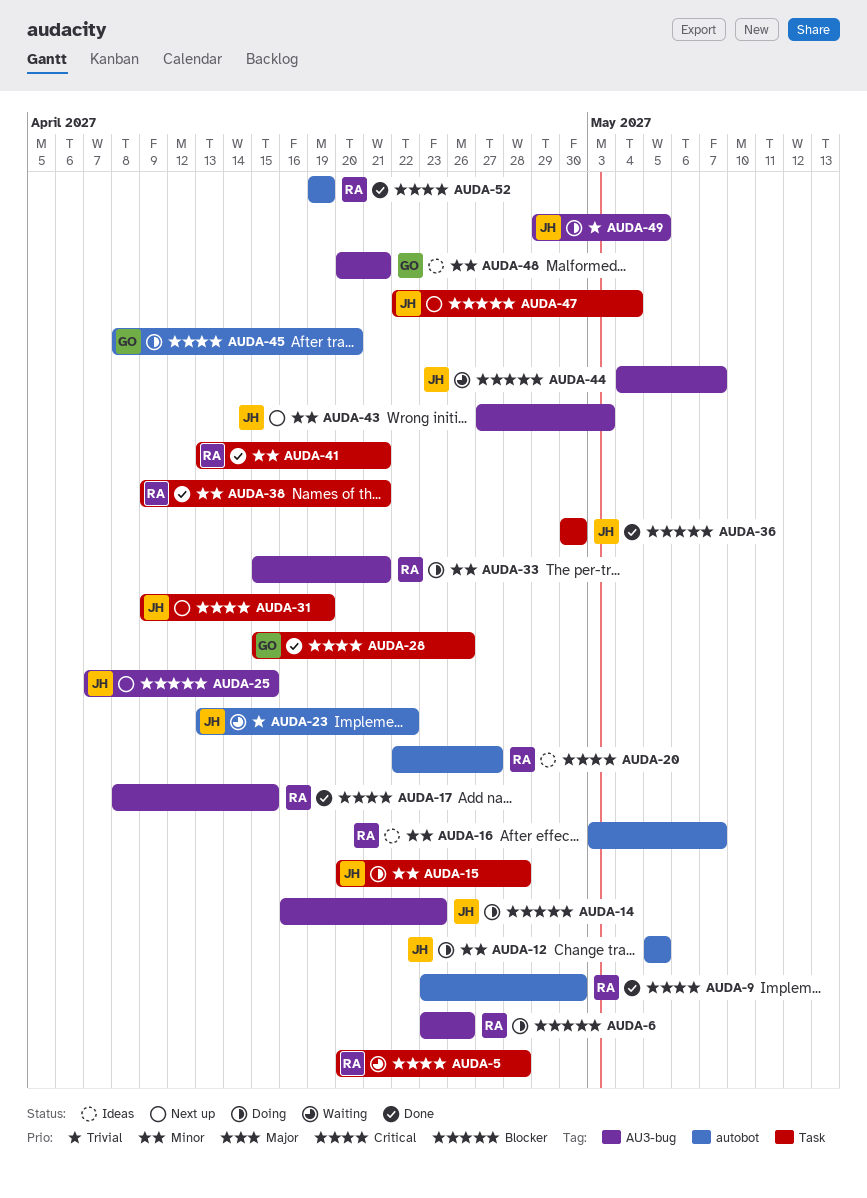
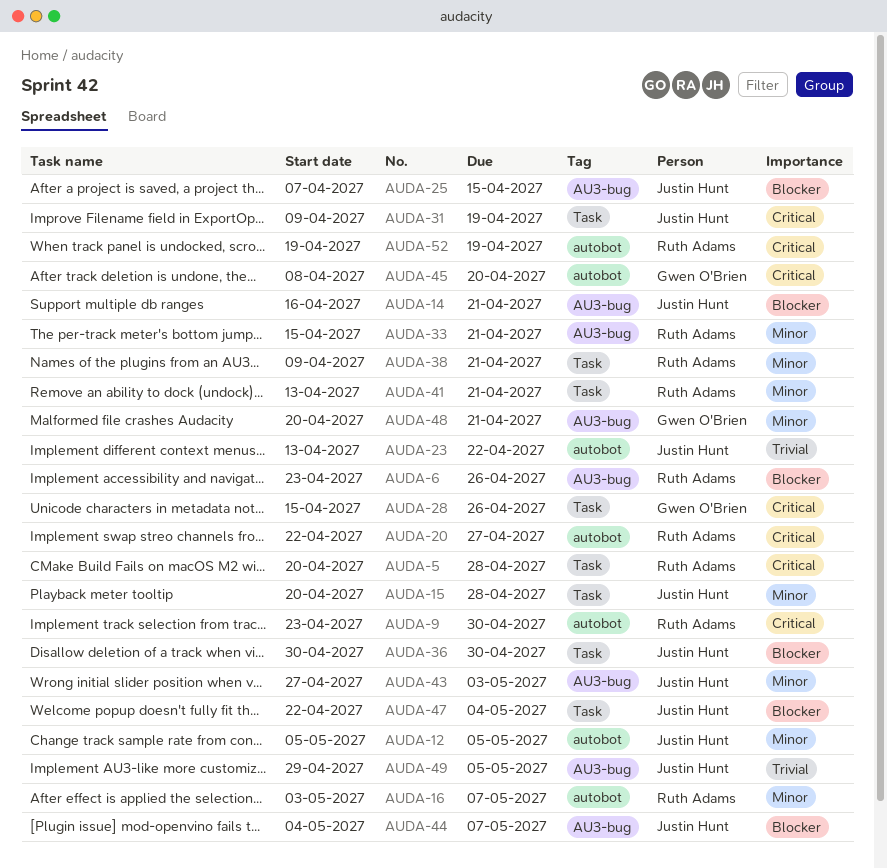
AUDA-14, due: Apr 23 -> Apr 21
AUDA-17: present -> none

